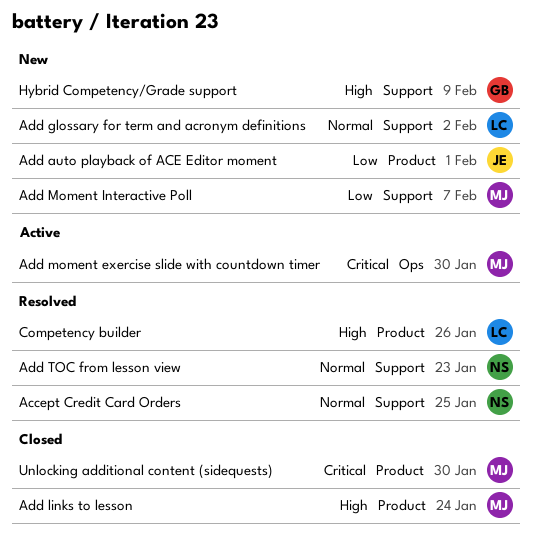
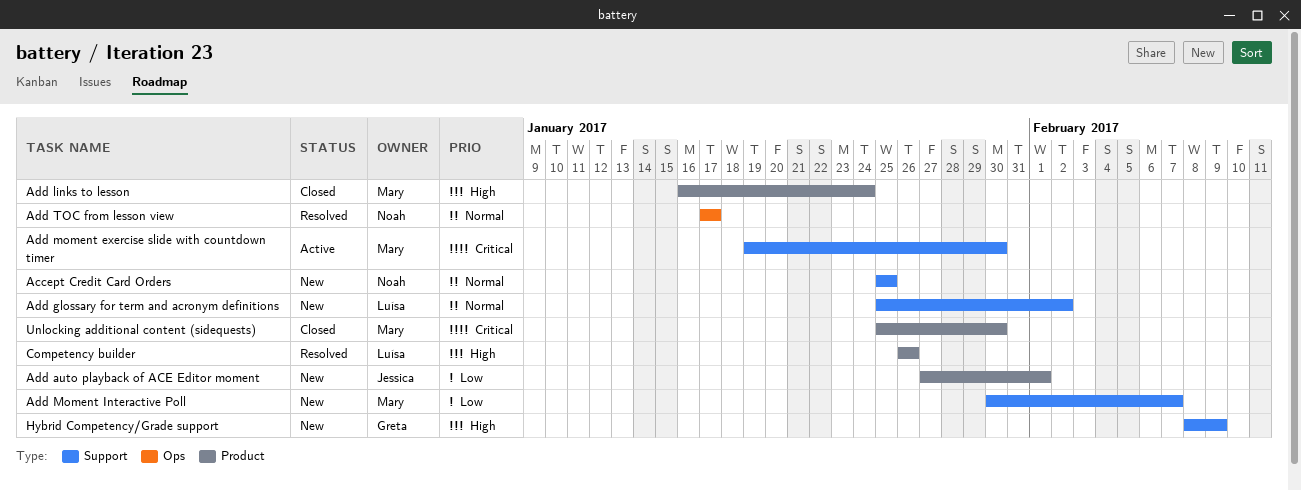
Accept Credit Card Orders, status: Resolved -> New
Add moment exercise slide with countdown timer, label: Ops -> Support
Add TOC from lesson view, label: Support -> Ops
Add TOC from lesson view, due: Jan 23 -> Jan 17

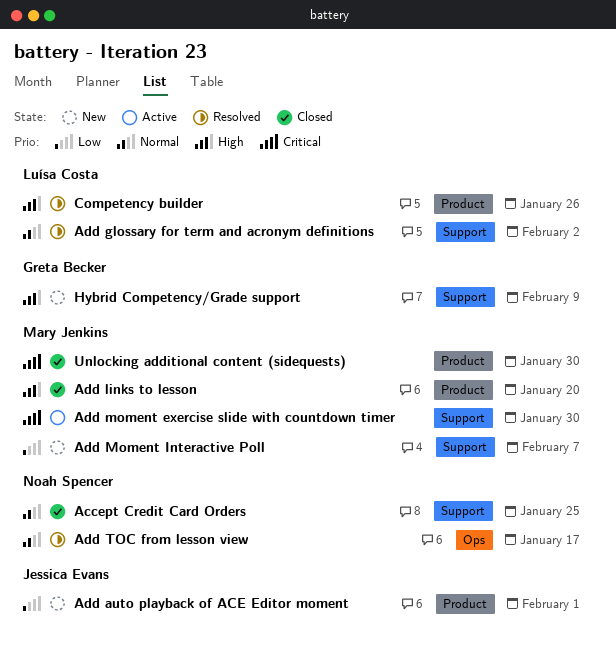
Accept Credit Card Orders, status: New -> Closed
Add glossary for term and acronym definitions, status: New -> Resolved
Add links to lesson, due: Jan 24 -> Jan 20

